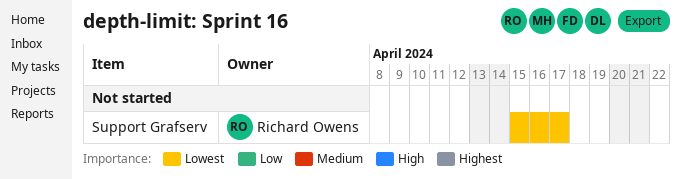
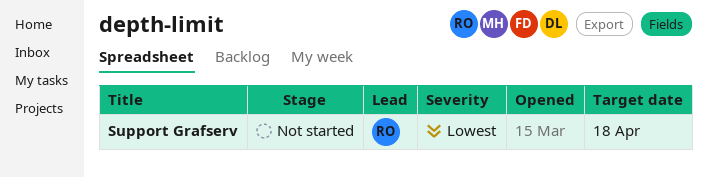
Support Grafserv, due: Apr 17 -> Apr 18

